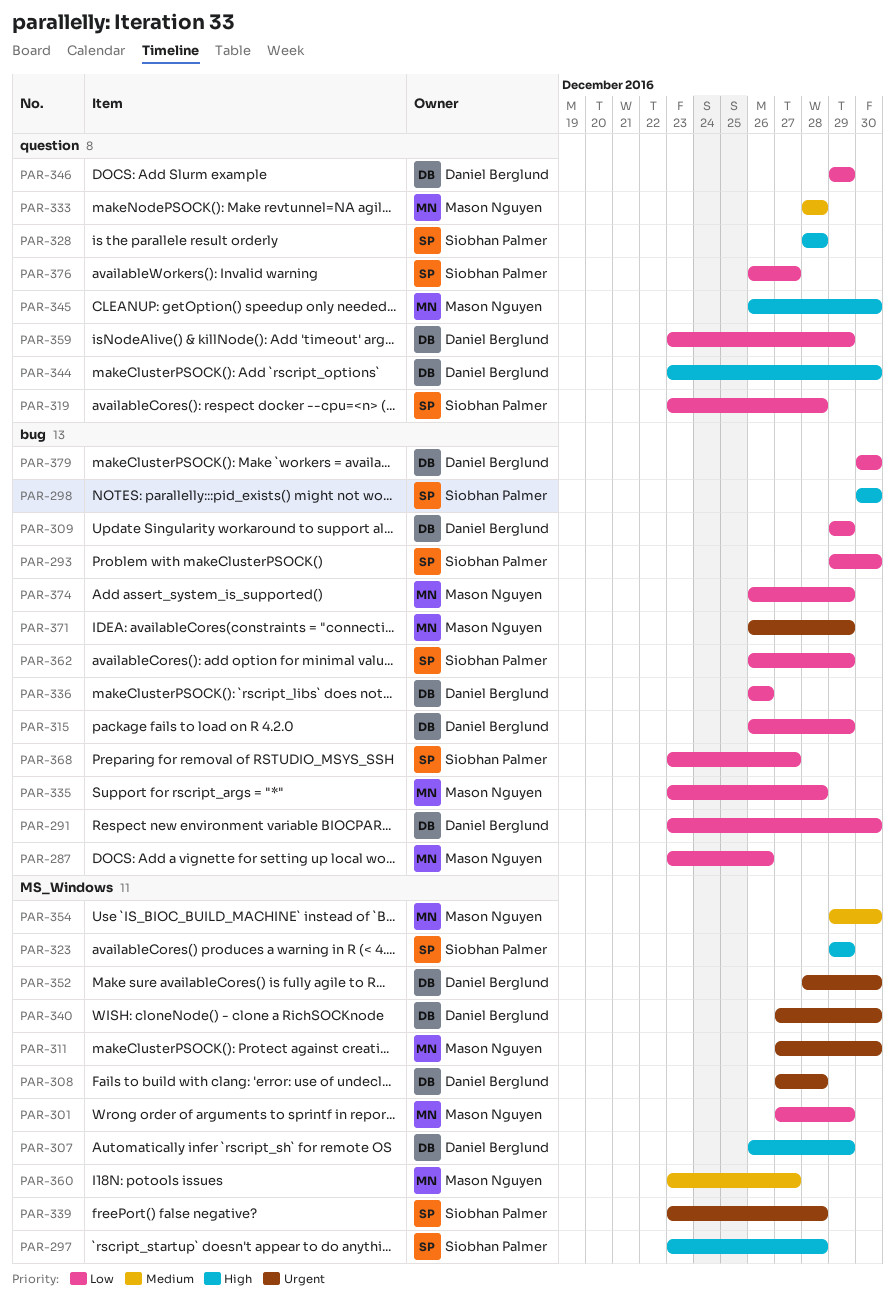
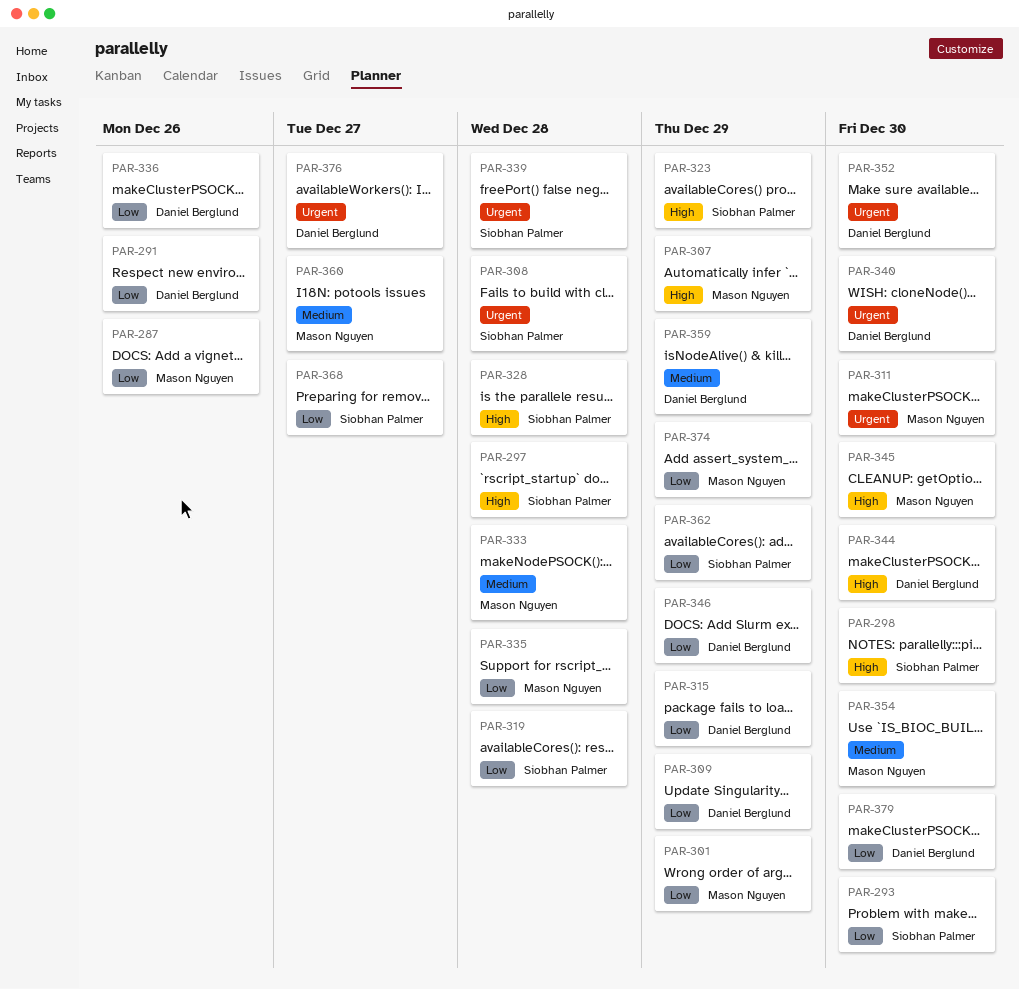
PAR-291, due: Dec 30 -> Dec 26
PAR-307, owner: Daniel Berglund -> Mason Nguyen
PAR-308, owner: Daniel Berglund -> Siobhan Palmer
PAR-359, priority: Low -> Medium
PAR-371: present -> none
PAR-376, owner: Siobhan Palmer -> Daniel Berglund
PAR-376, priority: Low -> Urgent

